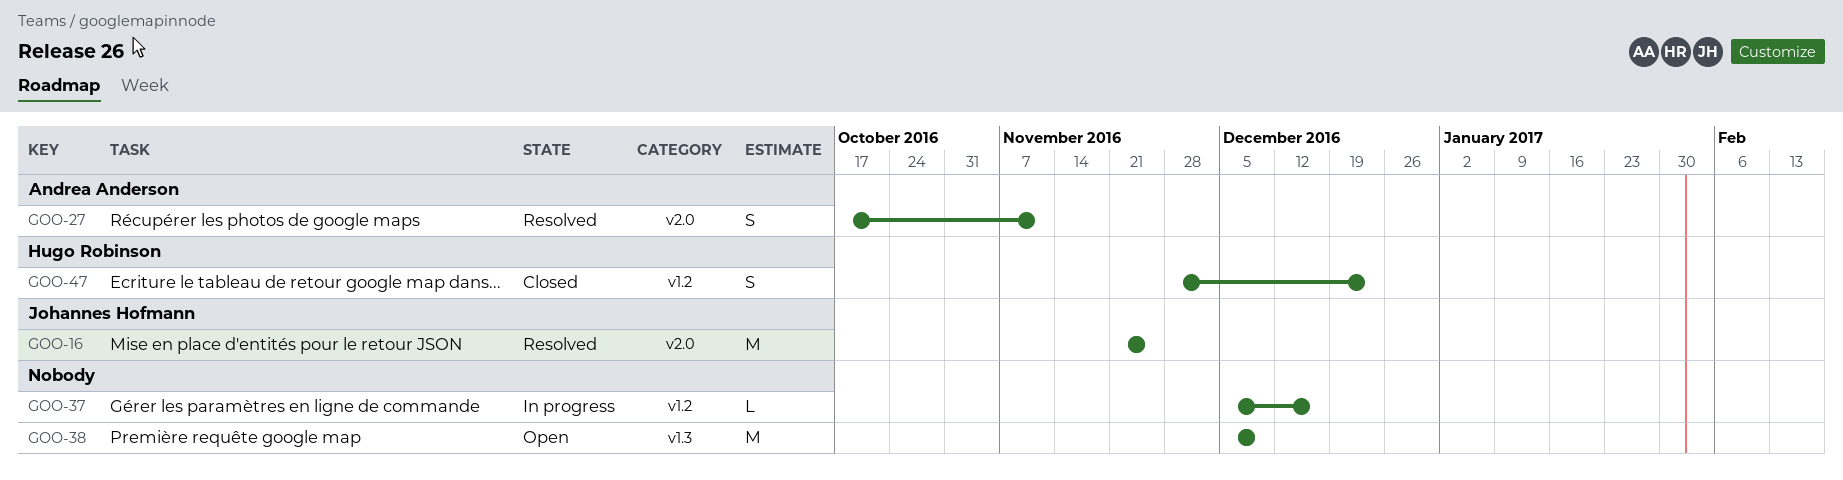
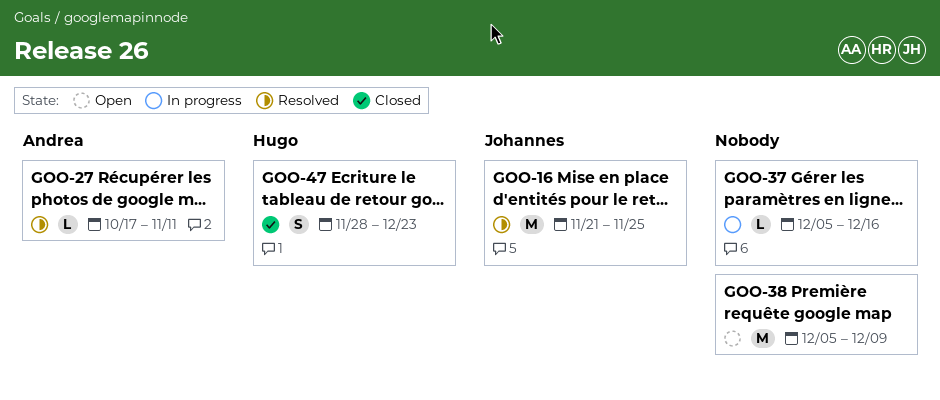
GOO-27, estimate: S -> L

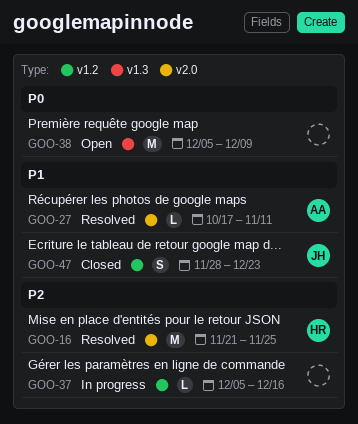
GOO-16, owner: Johannes -> Hugo
GOO-47, owner: Hugo -> Johannes

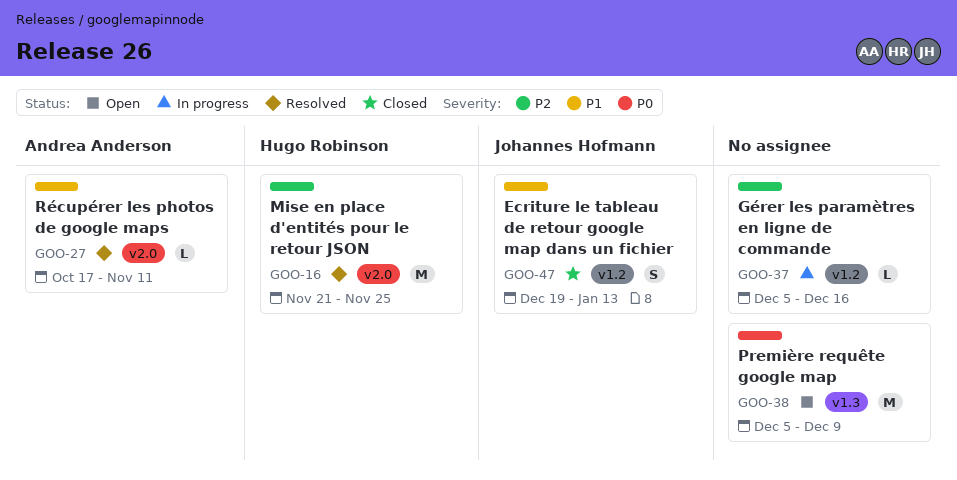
GOO-47, start: Nov 28 -> Dec 19
GOO-47, due: Dec 23 -> Jan 13

